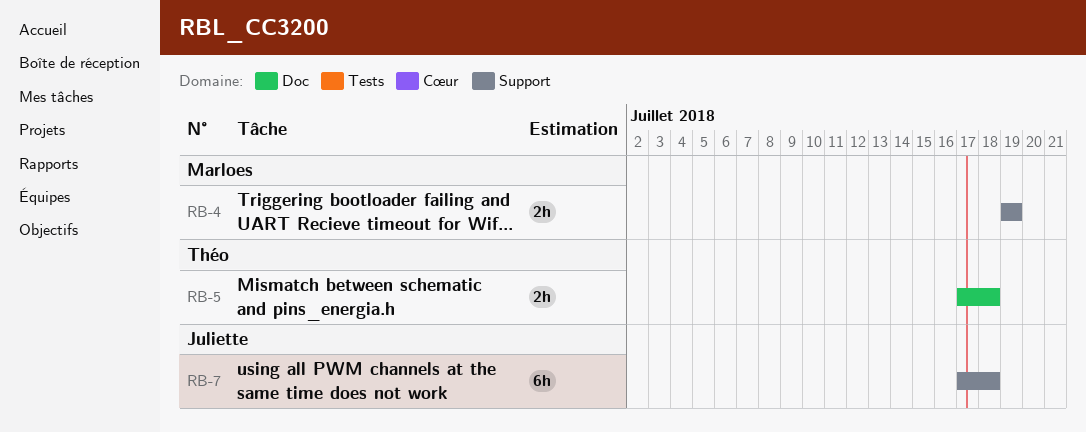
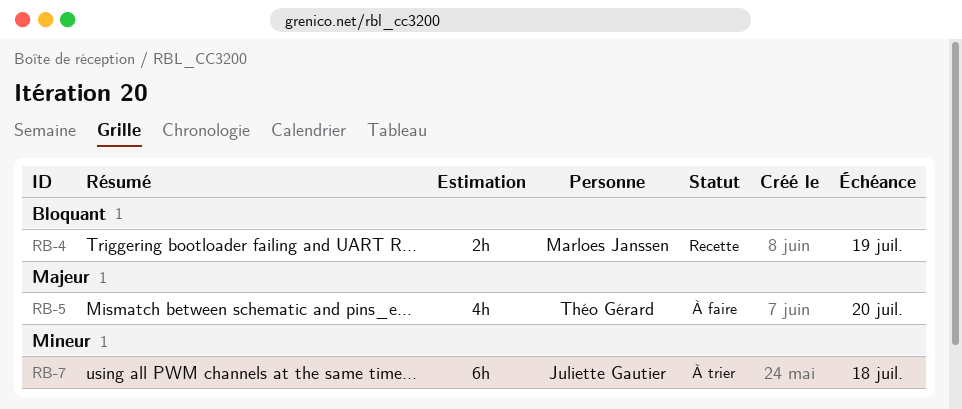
RB-5, estimate: 2h -> 4h
RB-5, due: Jul 18 -> Jul 20

